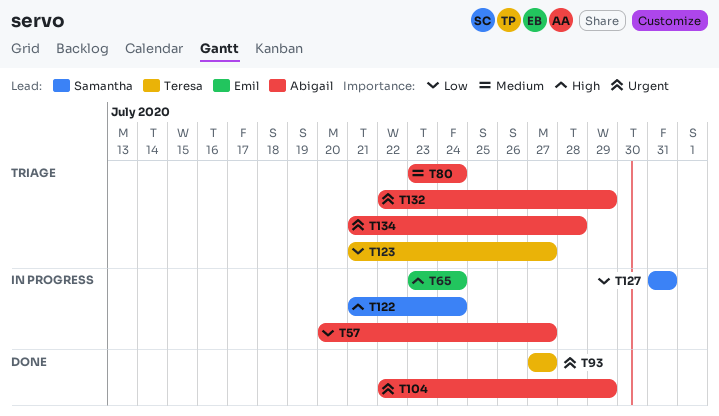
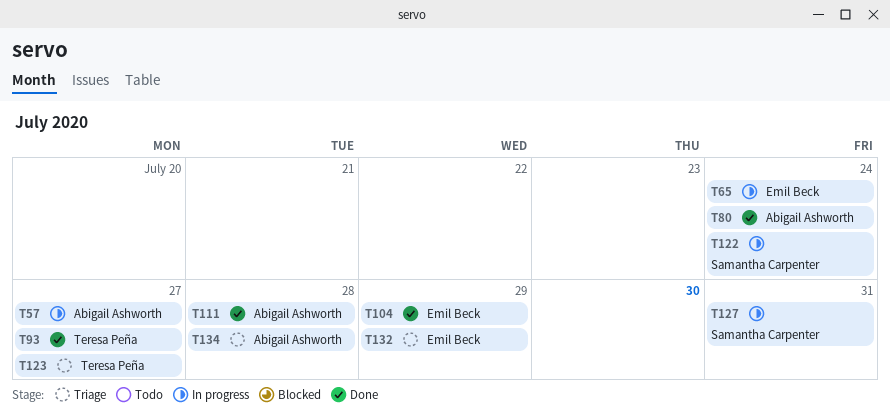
T80, status: Triage -> Done
T104, owner: Abigail Ashworth -> Emil Beck
T111: none -> present
T132, owner: Abigail Ashworth -> Emil Beck

